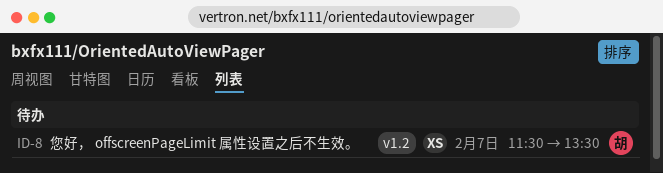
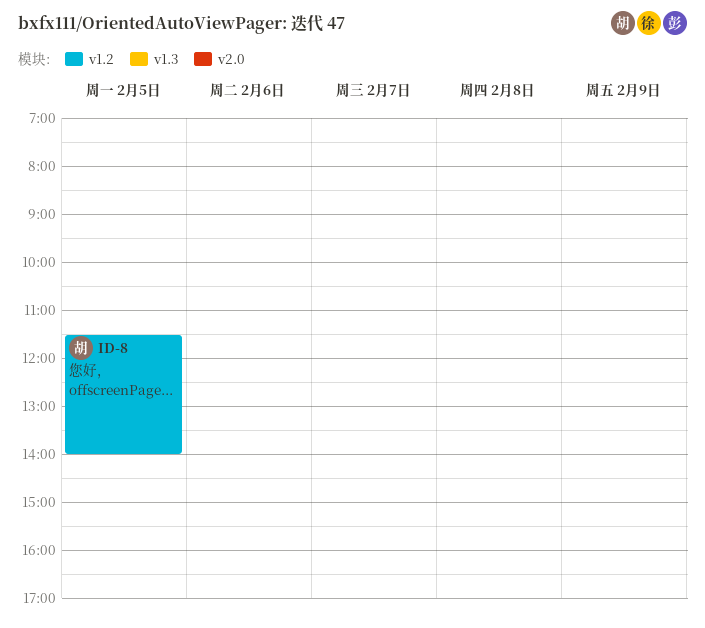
ID-8, day: Feb 7 -> Feb 5
ID-8, ends: 13:30 -> 14:00

